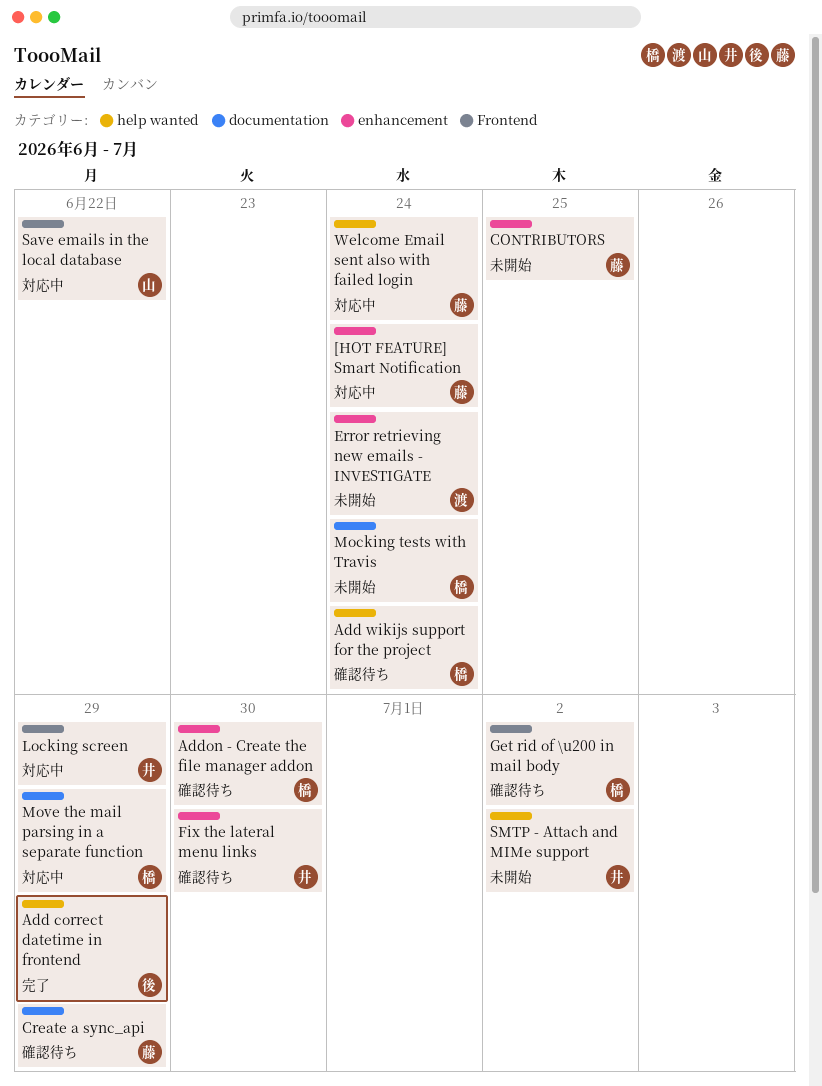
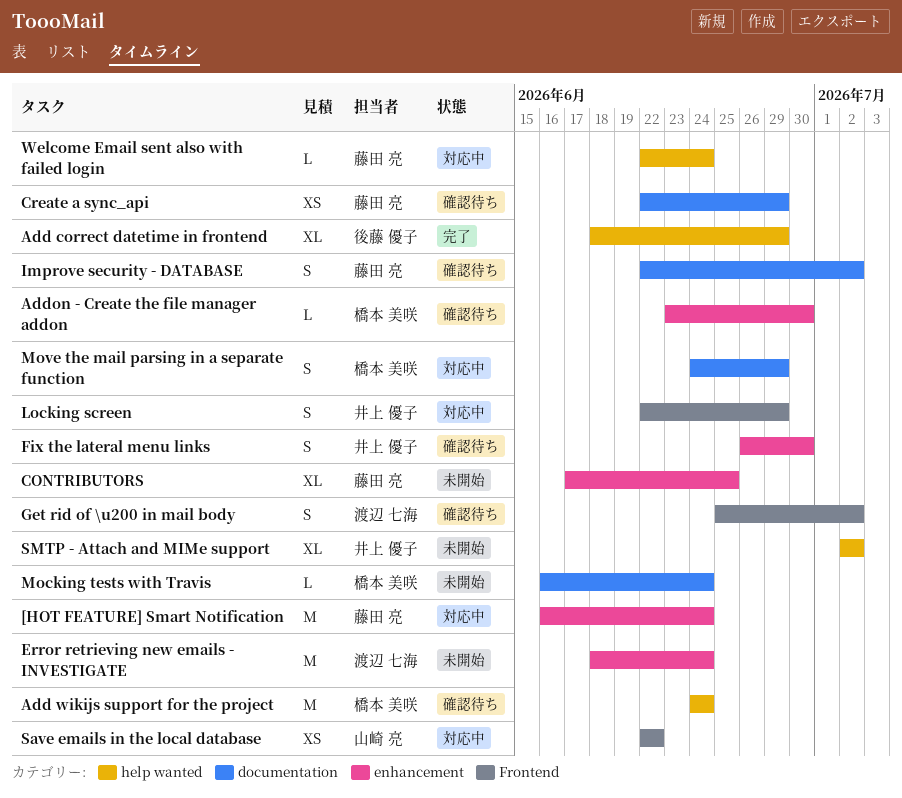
Get rid of \u200 in mail body, owner: 橋本 美咲 -> 渡辺 七海
Improve security - DATABASE: none -> present

